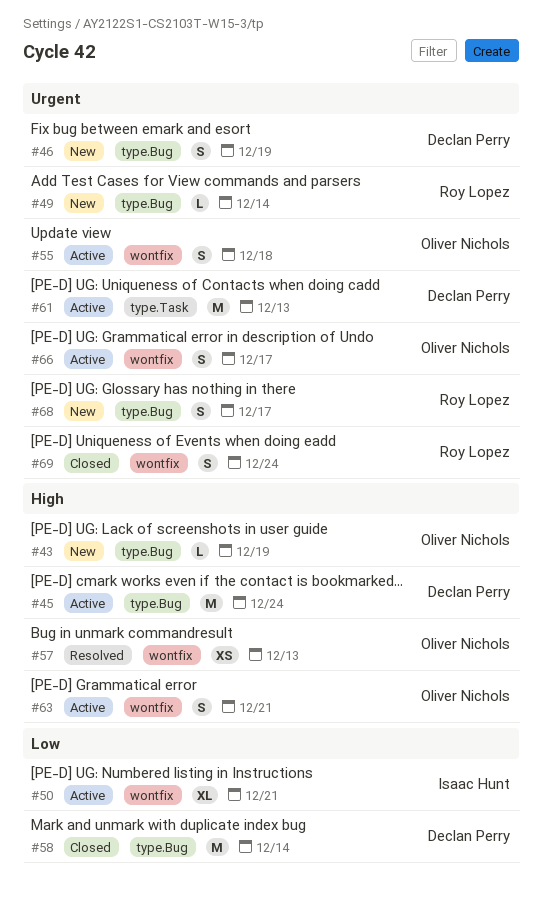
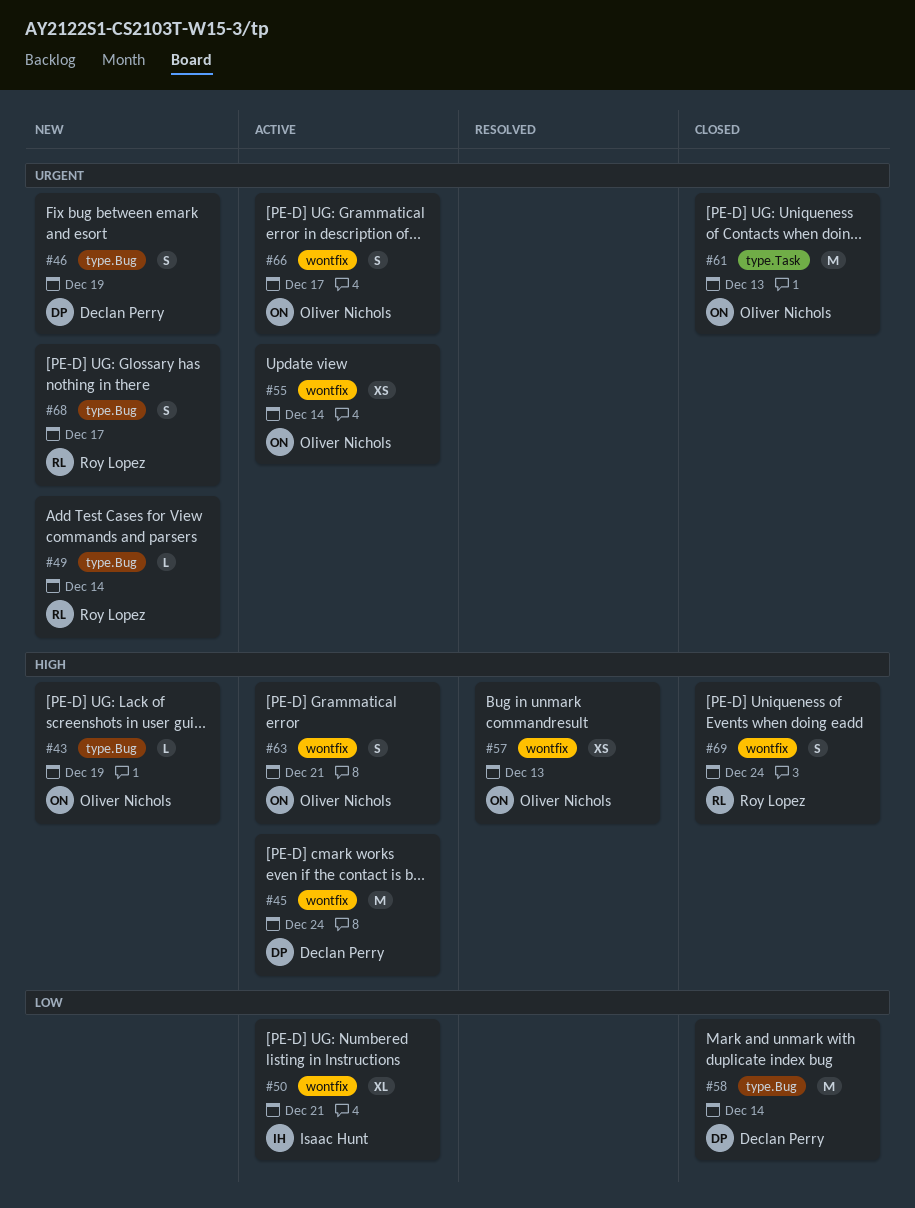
#45, label: type.Bug -> wontfix
#55, estimate: S -> XS
#55, due: Dec 18 -> Dec 14
#61, status: Active -> Closed
#61, owner: Declan Perry -> Oliver Nichols
#69, priority: Urgent -> High

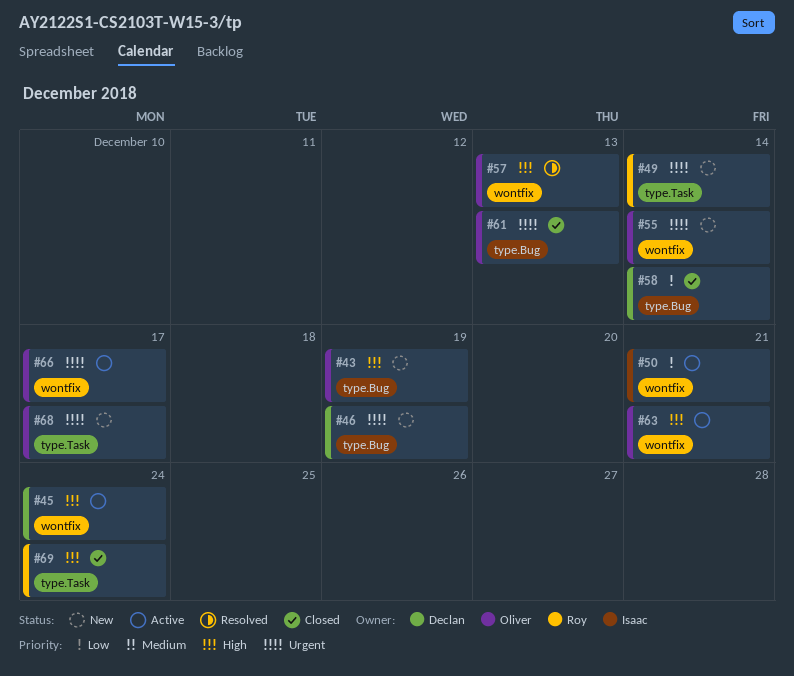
#49, label: type.Bug -> type.Task
#55, status: Active -> New
#61, label: type.Task -> type.Bug
#68, owner: Roy Lopez -> Oliver Nichols
#68, label: type.Bug -> type.Task
#69, label: wontfix -> type.Task

